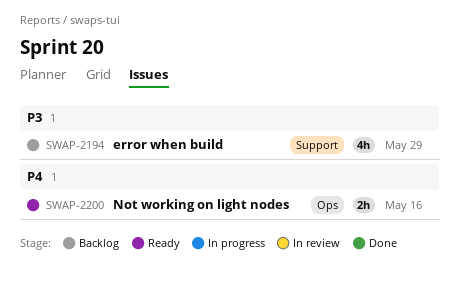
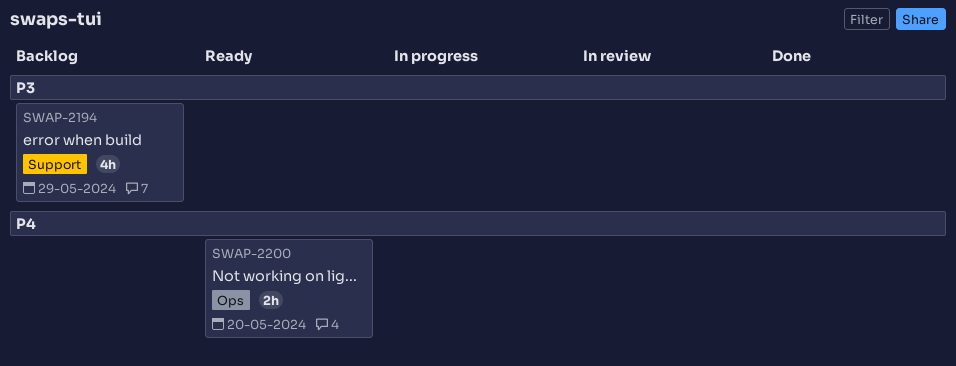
SWAP-2200, due: May 16 -> May 20

